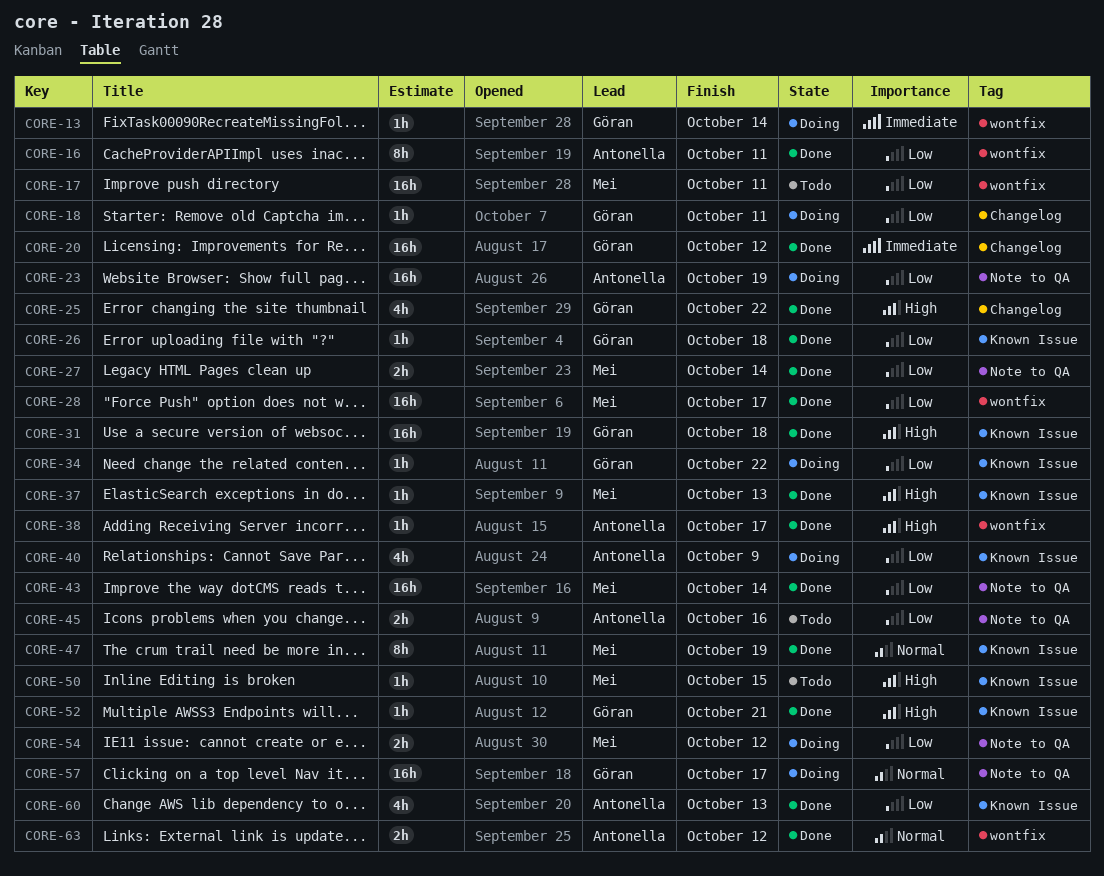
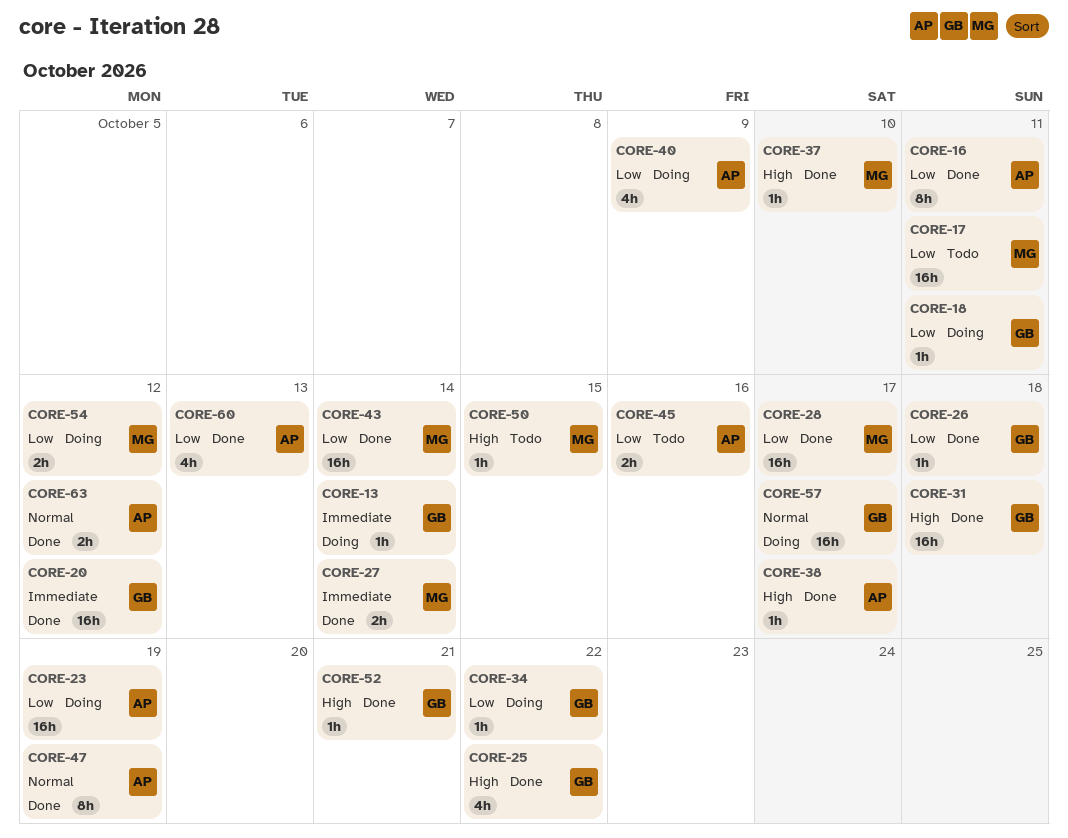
CORE-27, priority: Low -> Immediate
CORE-37, due: Oct 13 -> Oct 10
CORE-47, owner: Mei -> Antonella

